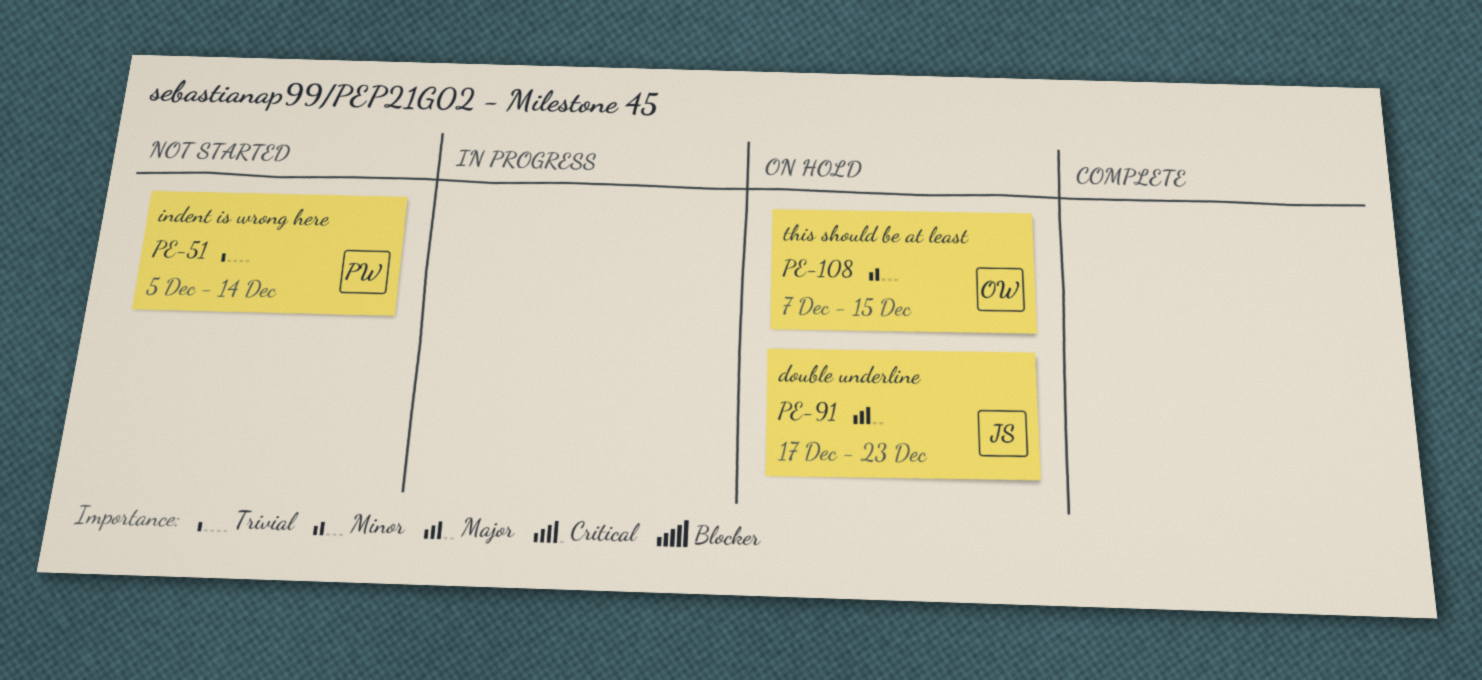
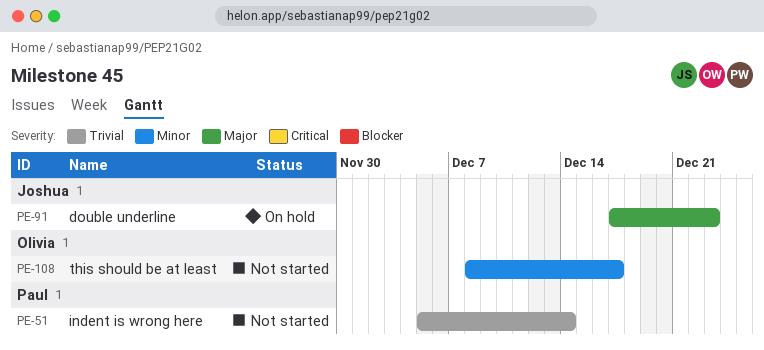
PE-108, status: On hold -> Not started
PE-108, start: Dec 7 -> Dec 8
PE-108, due: Dec 15 -> Dec 17

